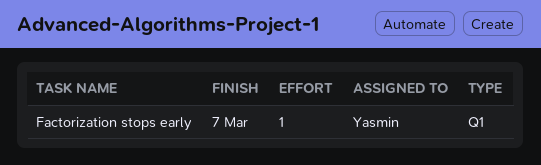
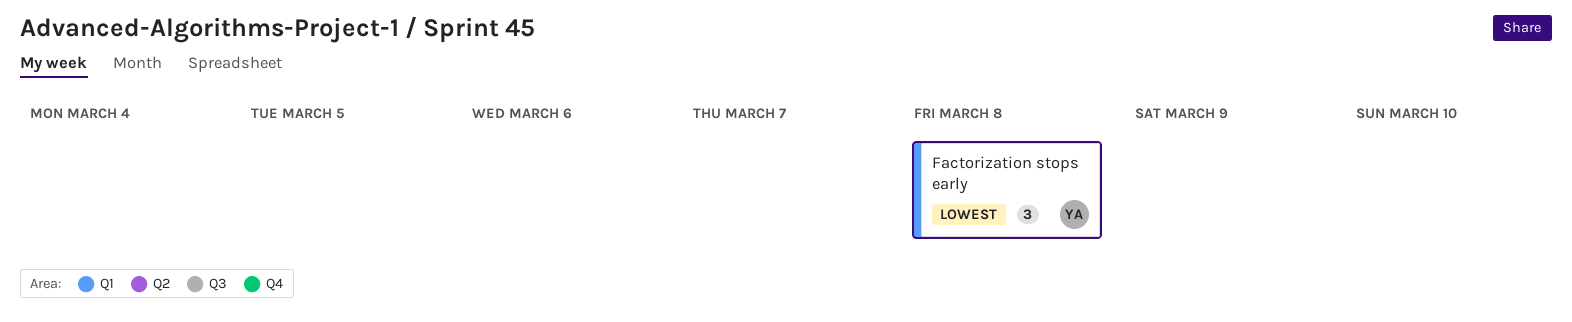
Factorization stops early, estimate: 1 -> 3
Factorization stops early, due: Mar 7 -> Mar 8

